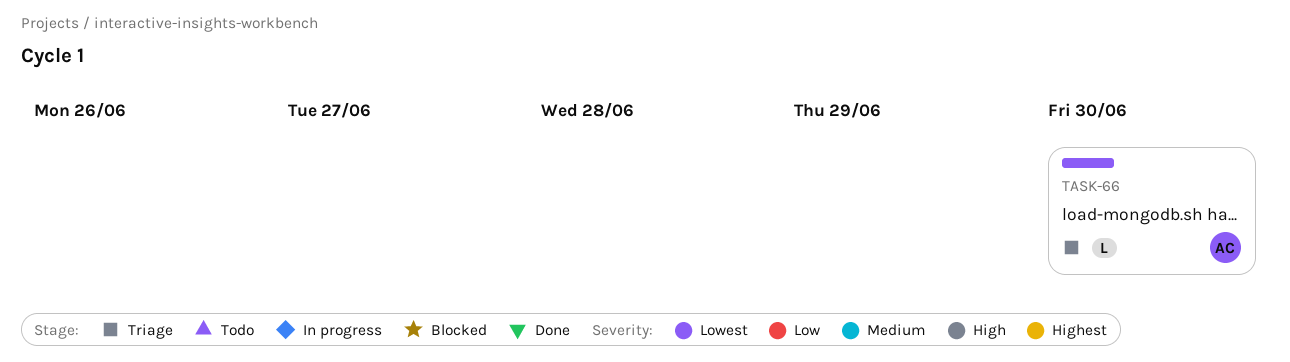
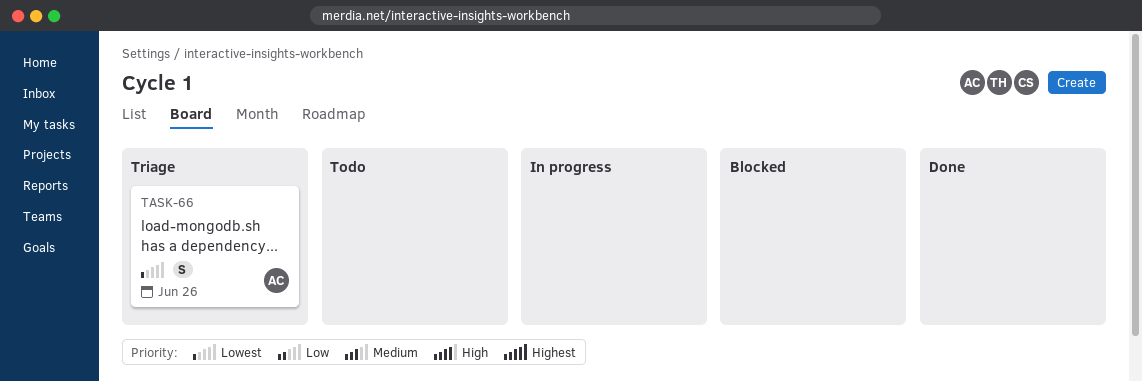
TASK-66, estimate: L -> S
TASK-66, due: Jun 30 -> Jun 26

